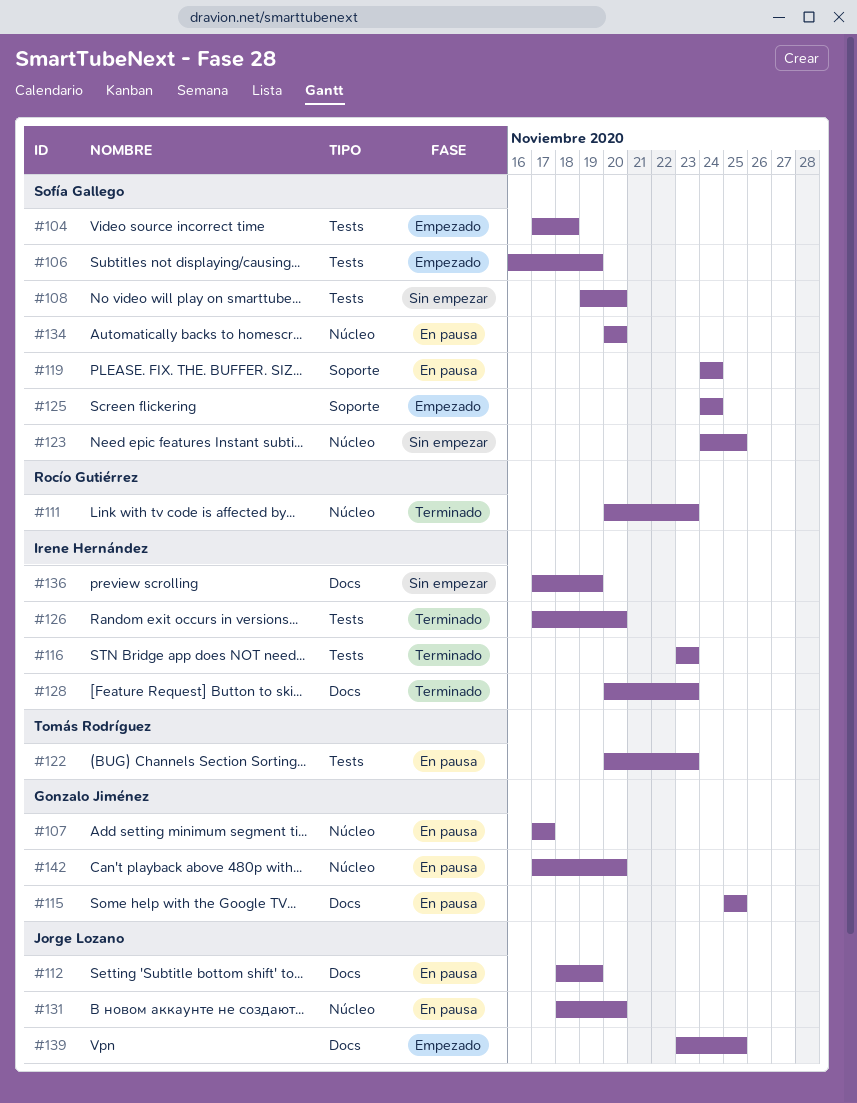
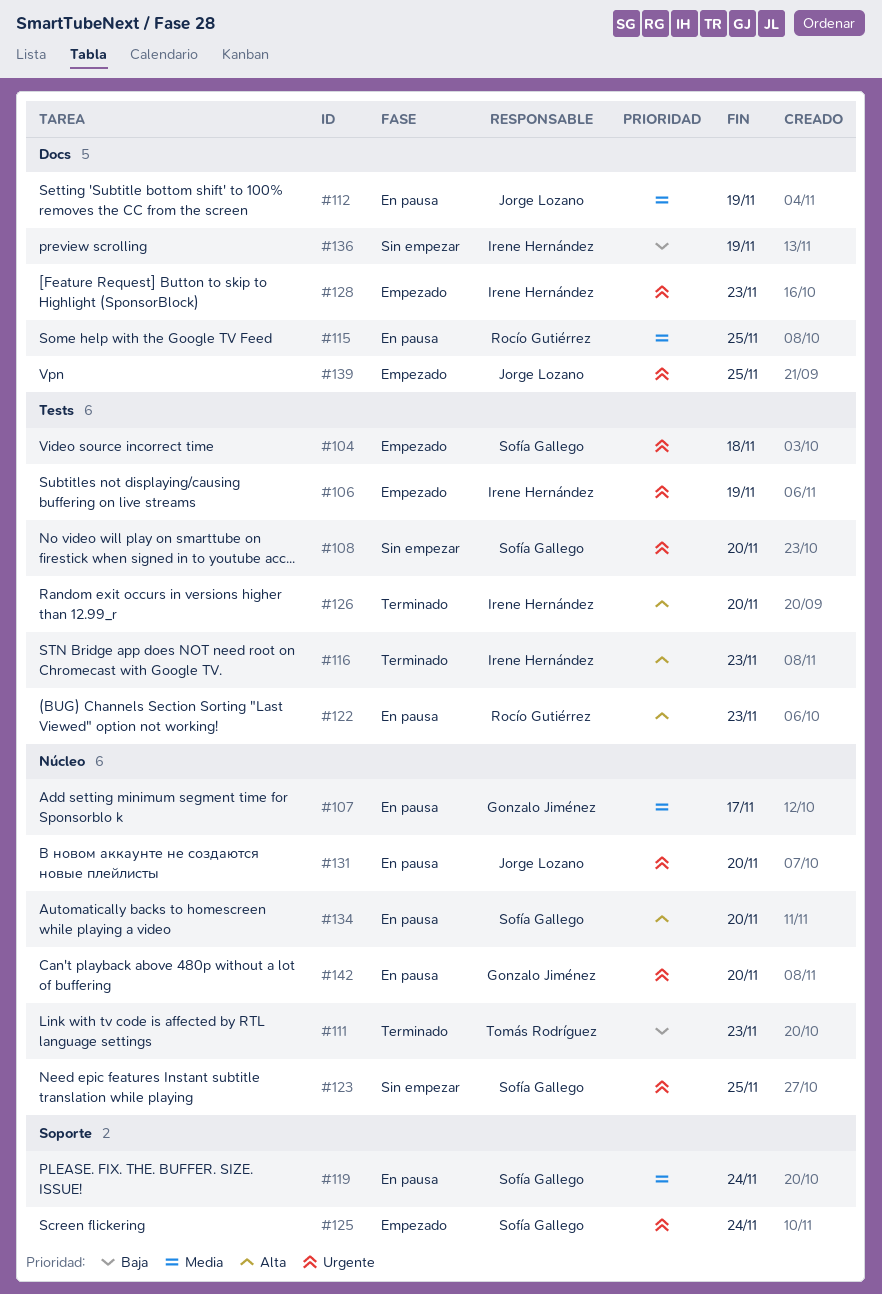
#106, owner: Sofía Gallego -> Irene Hernández
#111, owner: Rocío Gutiérrez -> Tomás Rodríguez
#115, owner: Gonzalo Jiménez -> Rocío Gutiérrez
#122, owner: Tomás Rodríguez -> Rocío Gutiérrez
#128, status: Terminado -> Empezado

